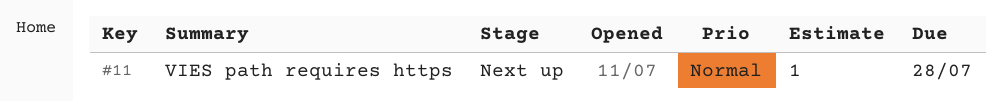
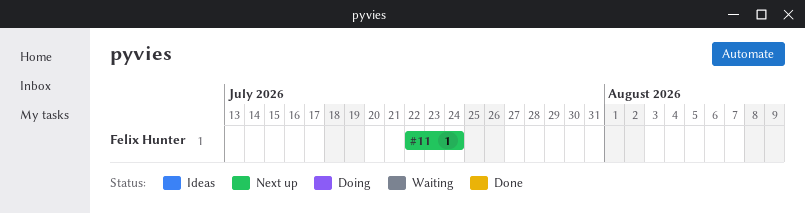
#11, due: Jul 28 -> Jul 24

